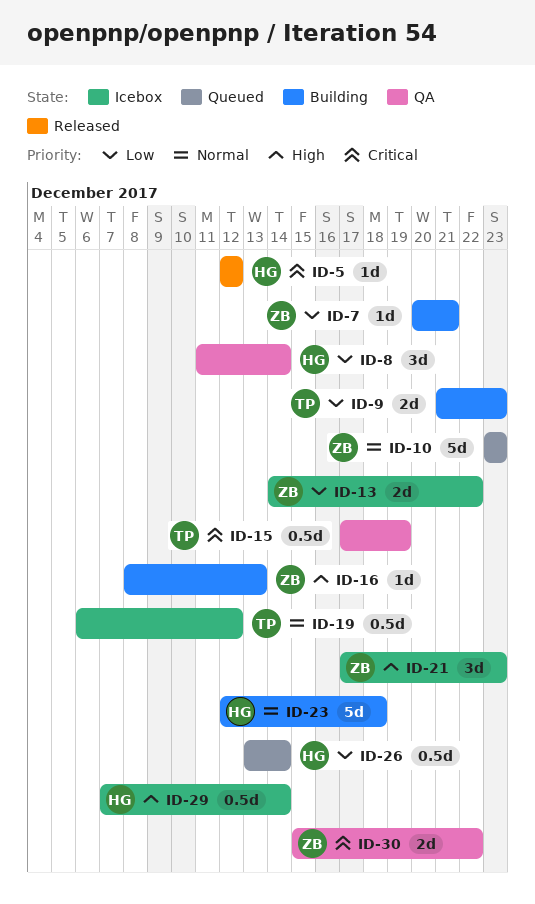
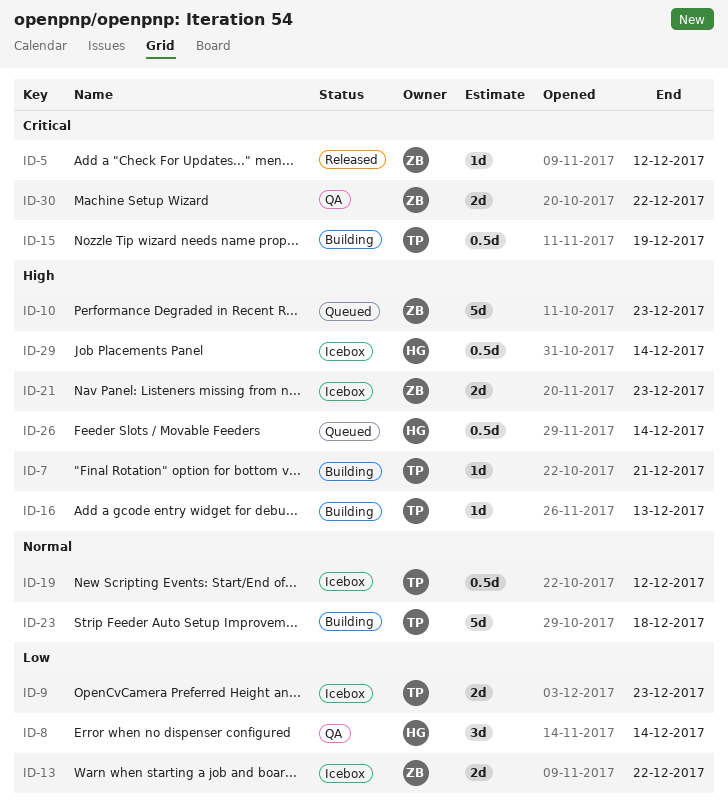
ID-5, owner: HG -> ZB
ID-7, owner: ZB -> TP
ID-7, priority: Low -> High
ID-9, status: Building -> Icebox
ID-10, priority: Normal -> High
ID-15, status: QA -> Building
ID-16, owner: ZB -> TP
ID-21, estimate: 3d -> 2d
ID-23, owner: HG -> TP
ID-26, priority: Low -> High

